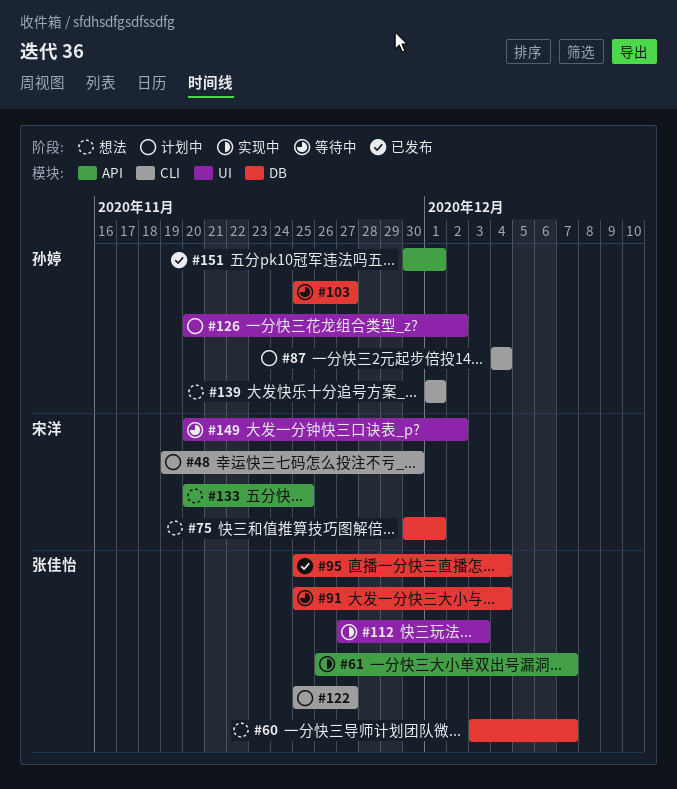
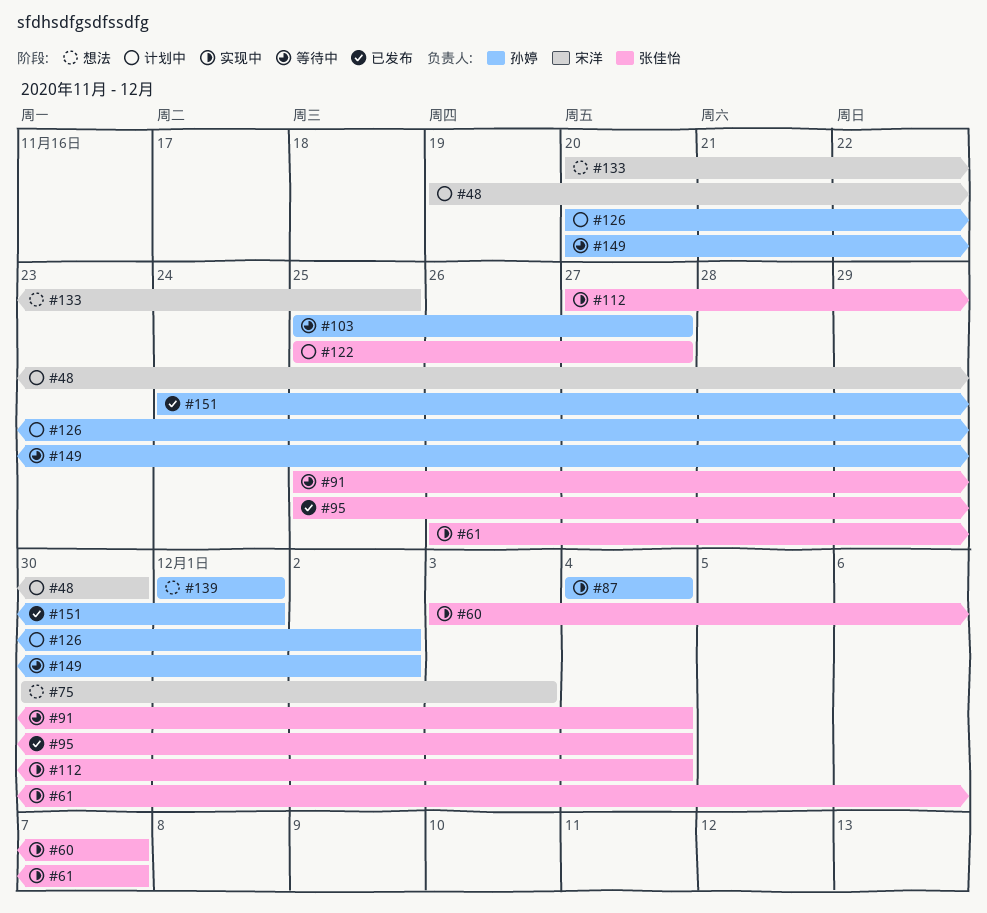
#60, status: 想法 -> 实现中
#75, due: Dec 1 -> Dec 3
#87, status: 计划中 -> 实现中
#112, due: Dec 3 -> Dec 4
#149, owner: 宋洋 -> 孙婷
#151, start: Nov 30 -> Nov 24

